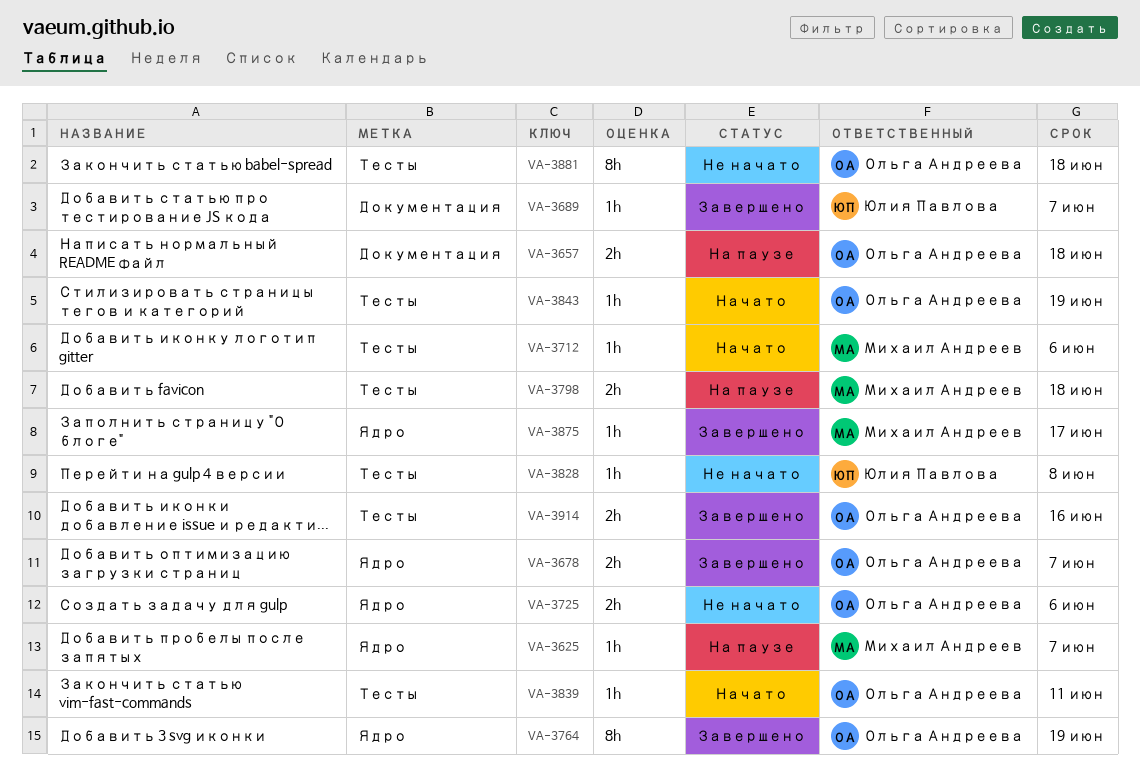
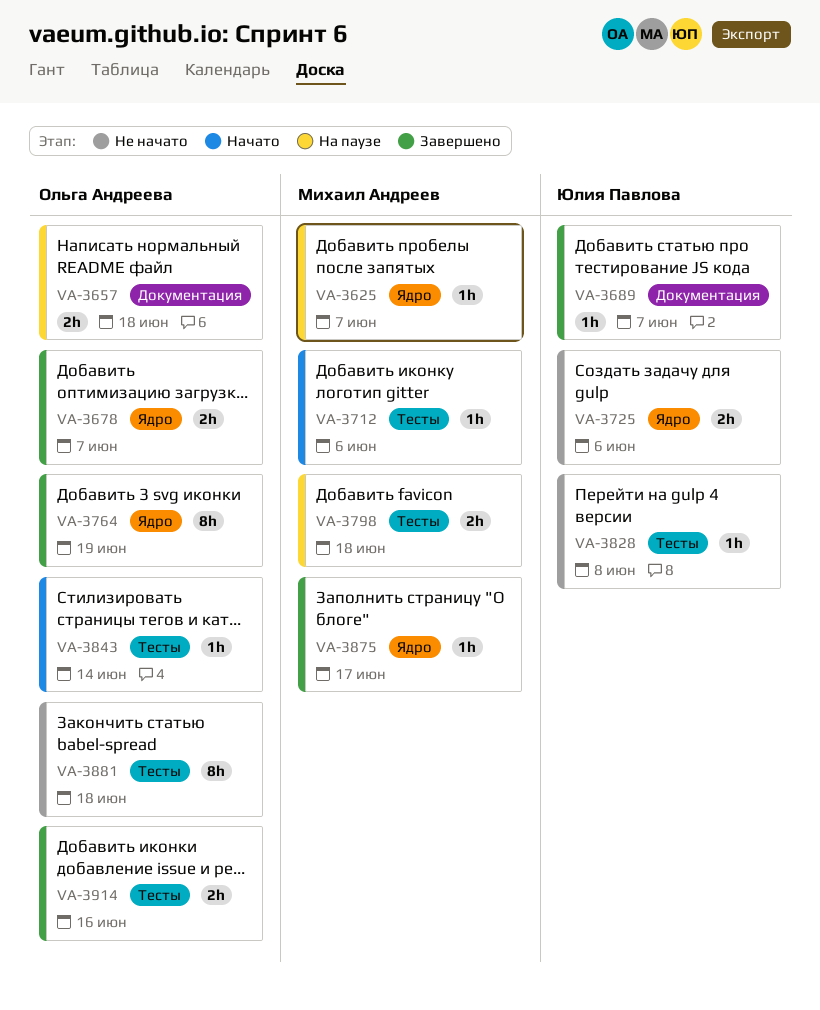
VA-3725, owner: Ольга Андреева -> Юлия Павлова
VA-3839: present -> none
VA-3843, due: Jun 19 -> Jun 14

